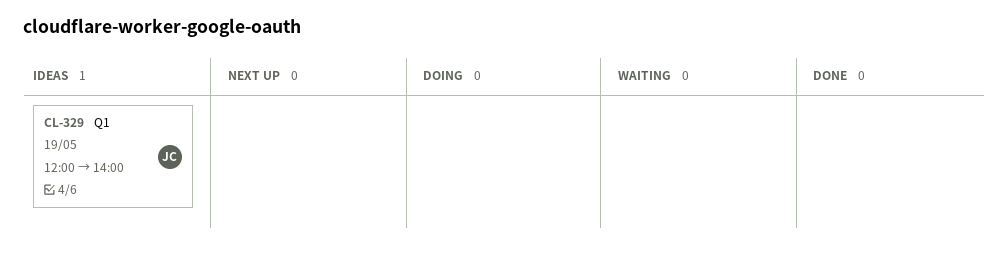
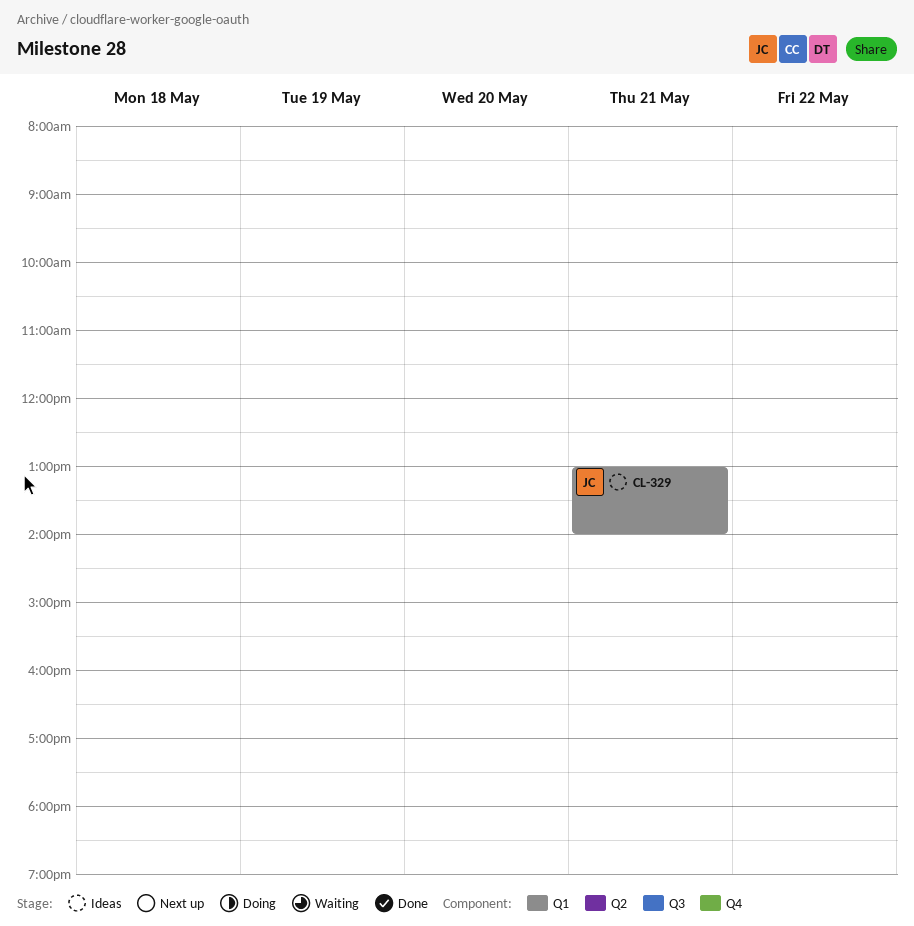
CL-329, day: May 19 -> May 21
CL-329, begins: 12:00 -> 13:00

